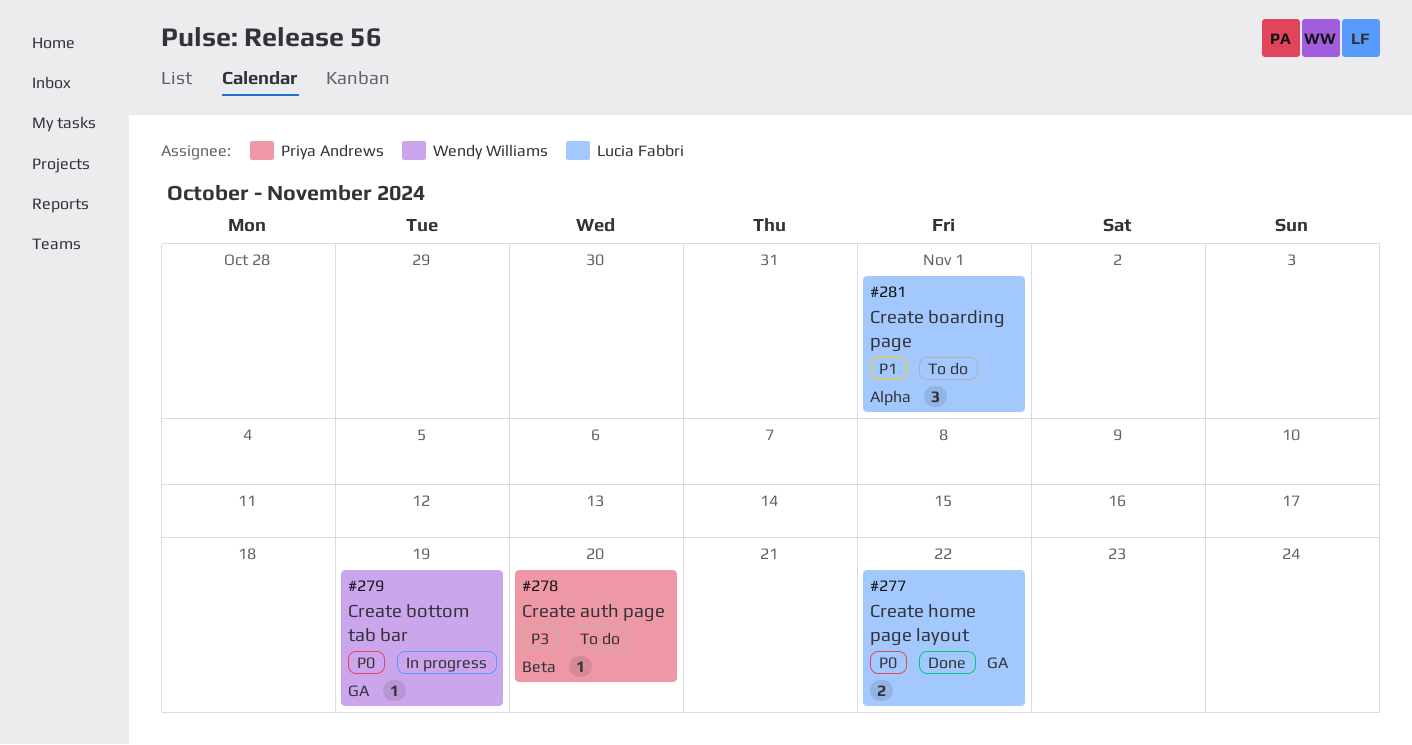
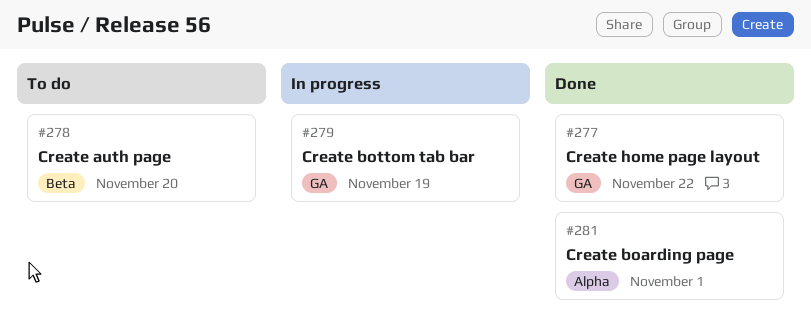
#281, status: To do -> Done

